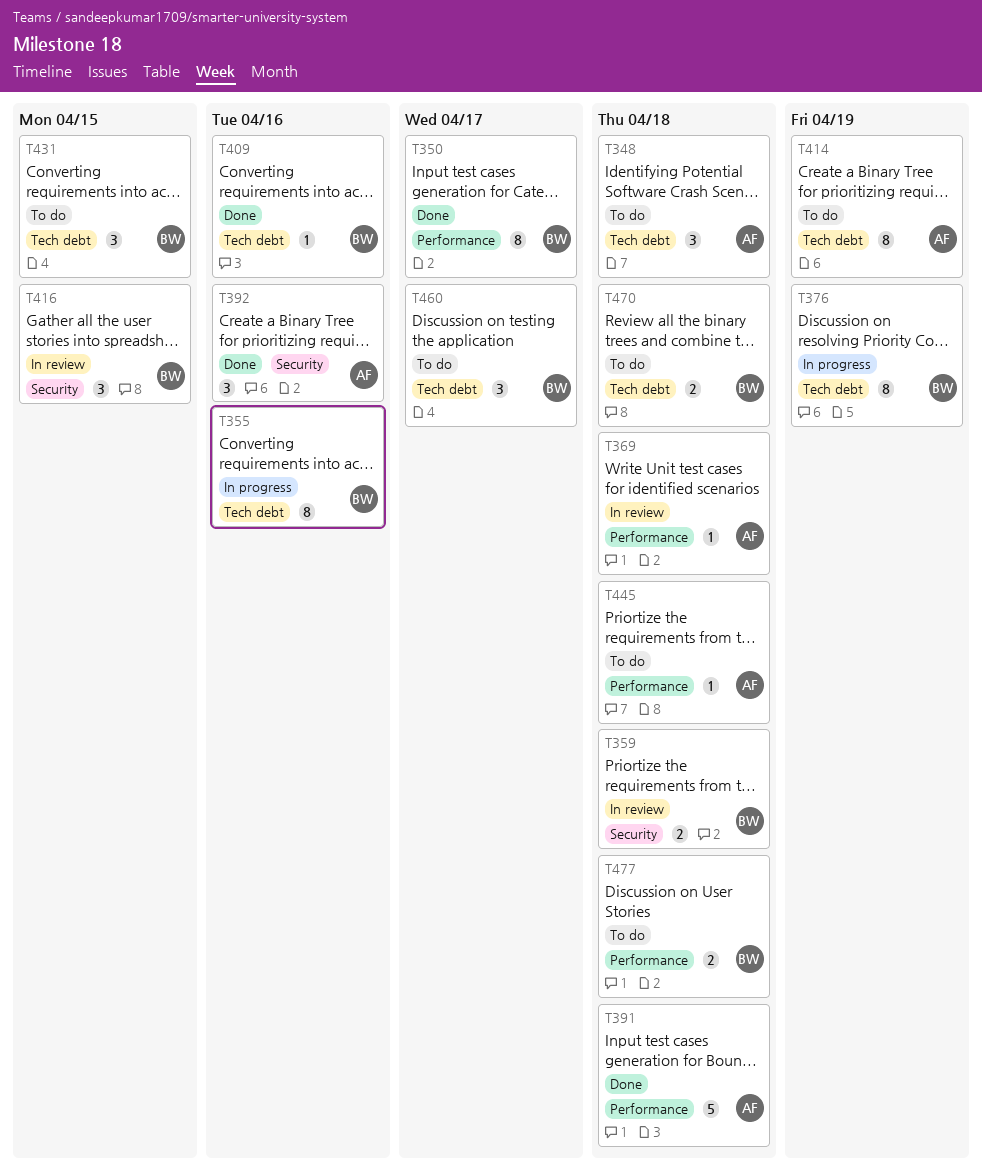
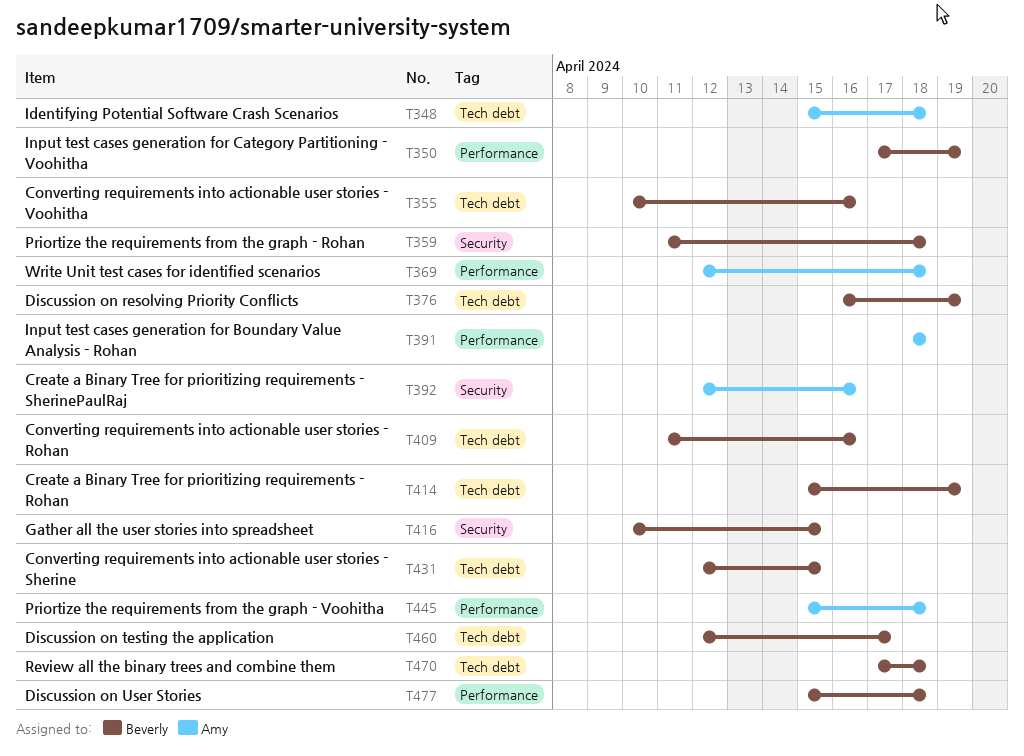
T350, due: Apr 17 -> Apr 19
T414, owner: Amy -> Beverly

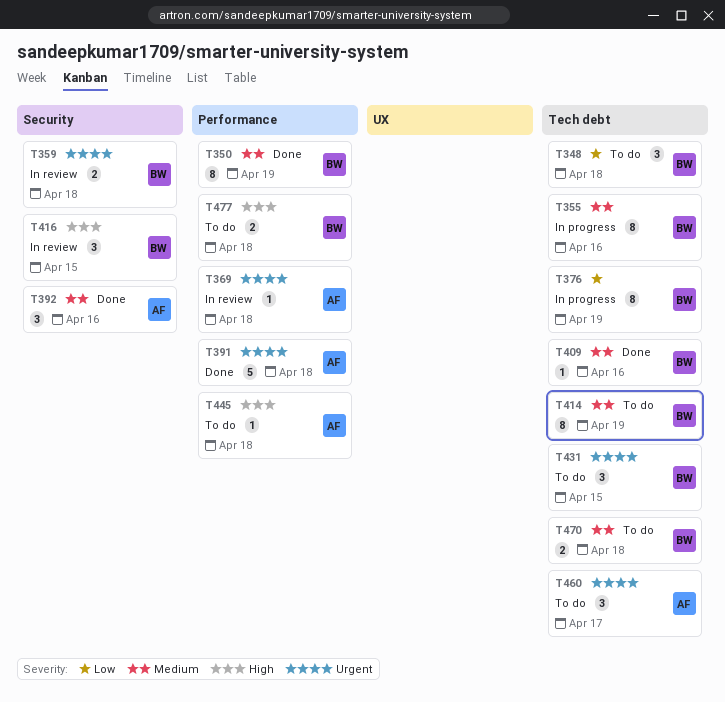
T348, owner: Amy -> Beverly
T460, owner: Beverly -> Amy

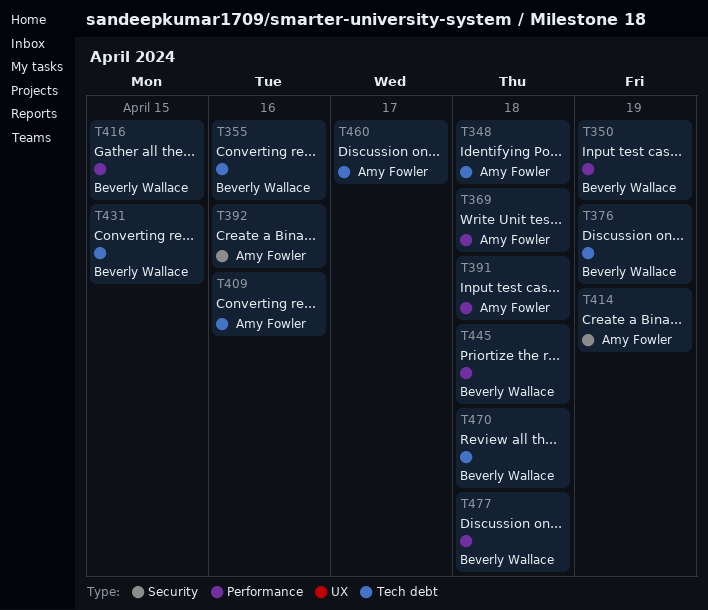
T348, owner: Beverly Wallace -> Amy Fowler
T359: present -> none
T409, owner: Beverly Wallace -> Amy Fowler
T414, owner: Beverly Wallace -> Amy Fowler
T414, label: Tech debt -> Security
T416, label: Security -> Performance
T445, owner: Amy Fowler -> Beverly Wallace

